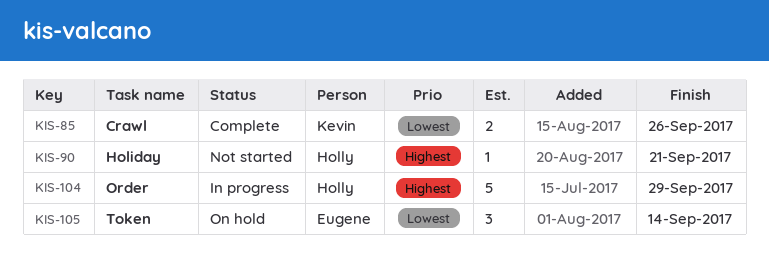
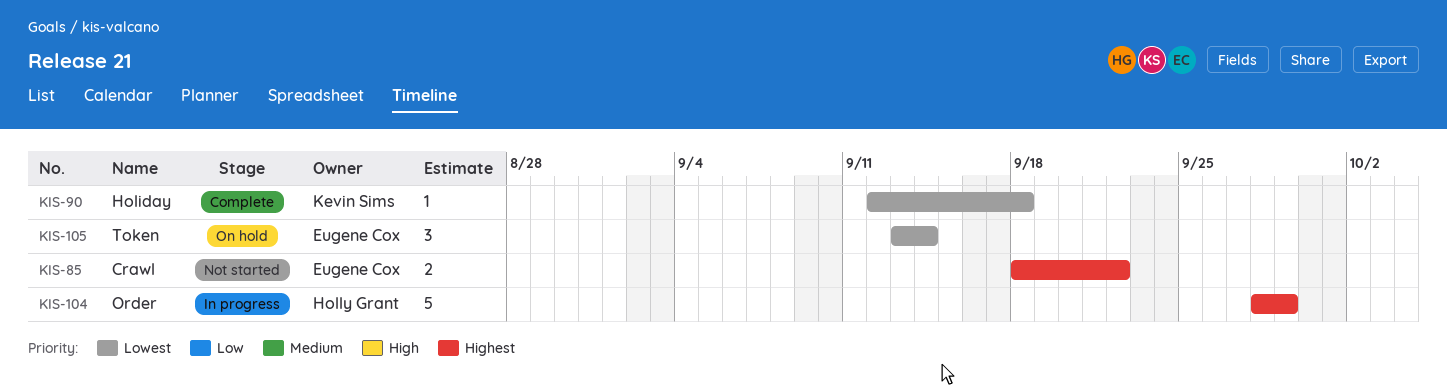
KIS-85, status: Complete -> Not started
KIS-85, owner: Kevin Sims -> Eugene Cox
KIS-85, priority: Lowest -> Highest
KIS-85, due: Sep 26 -> Sep 22
KIS-90, status: Not started -> Complete
KIS-90, owner: Holly Grant -> Kevin Sims
KIS-90, priority: Highest -> Lowest
KIS-90, due: Sep 21 -> Sep 18

